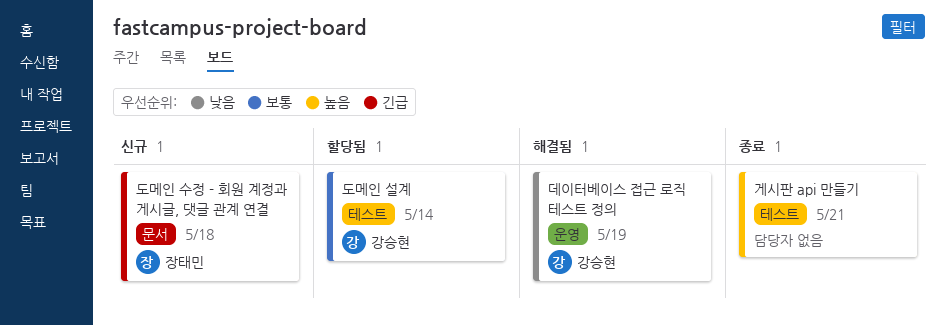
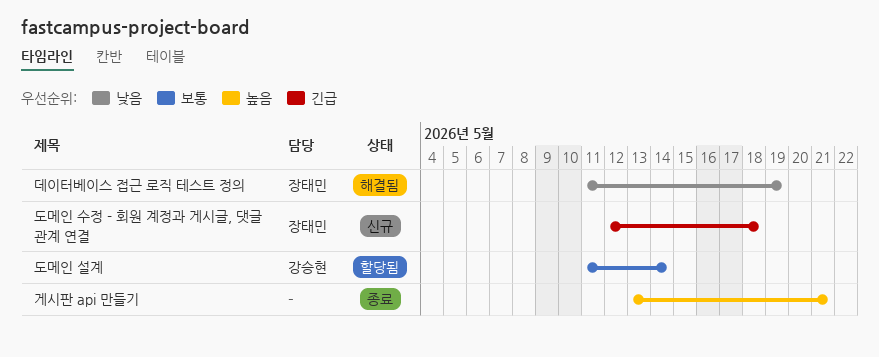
데이터베이스 접근 로직 테스트 정의, owner: 강승현 -> 장태민

